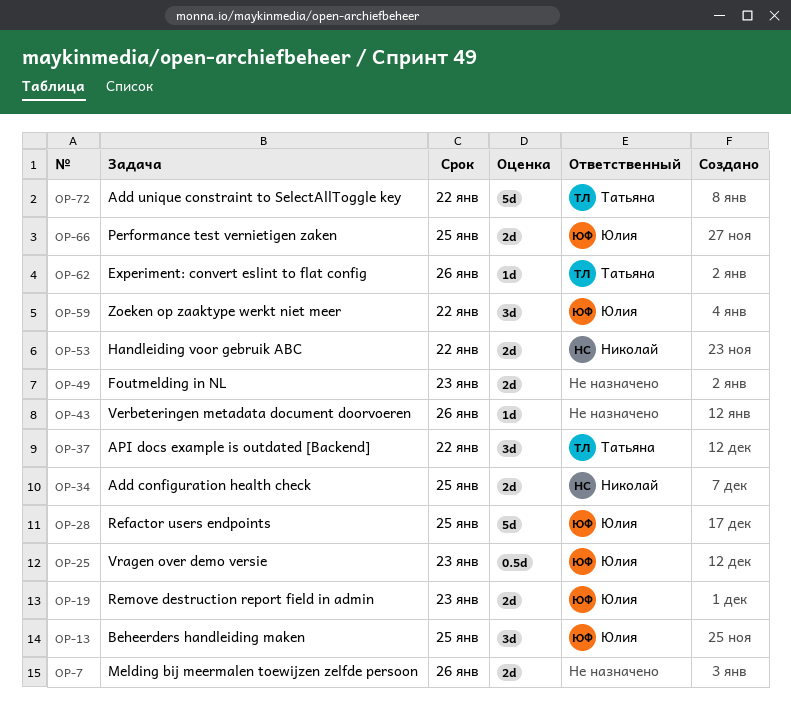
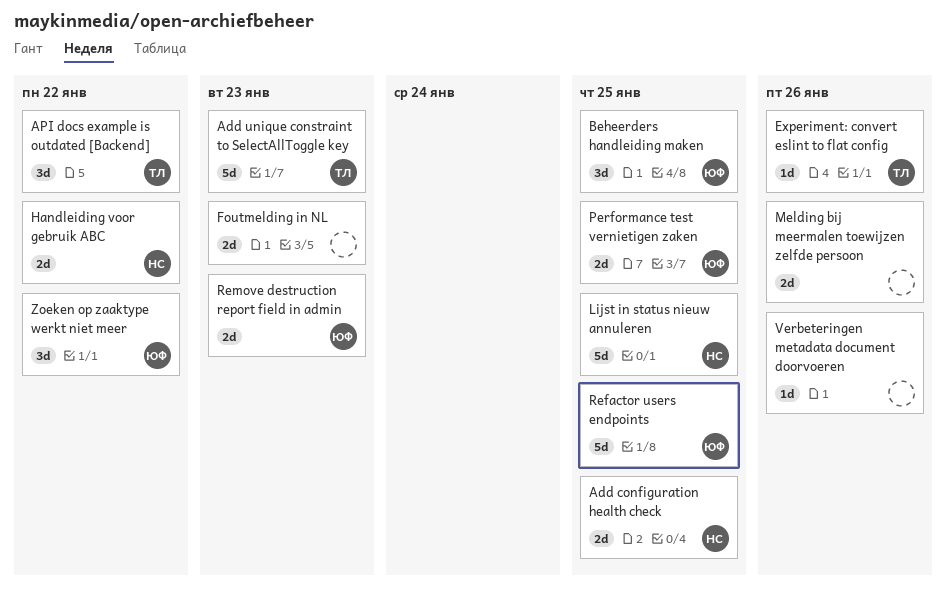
Add unique constraint to SelectAllToggle key, due: Jan 22 -> Jan 23
Lijst in status nieuw annuleren: none -> present
Vragen over demo versie: present -> none

